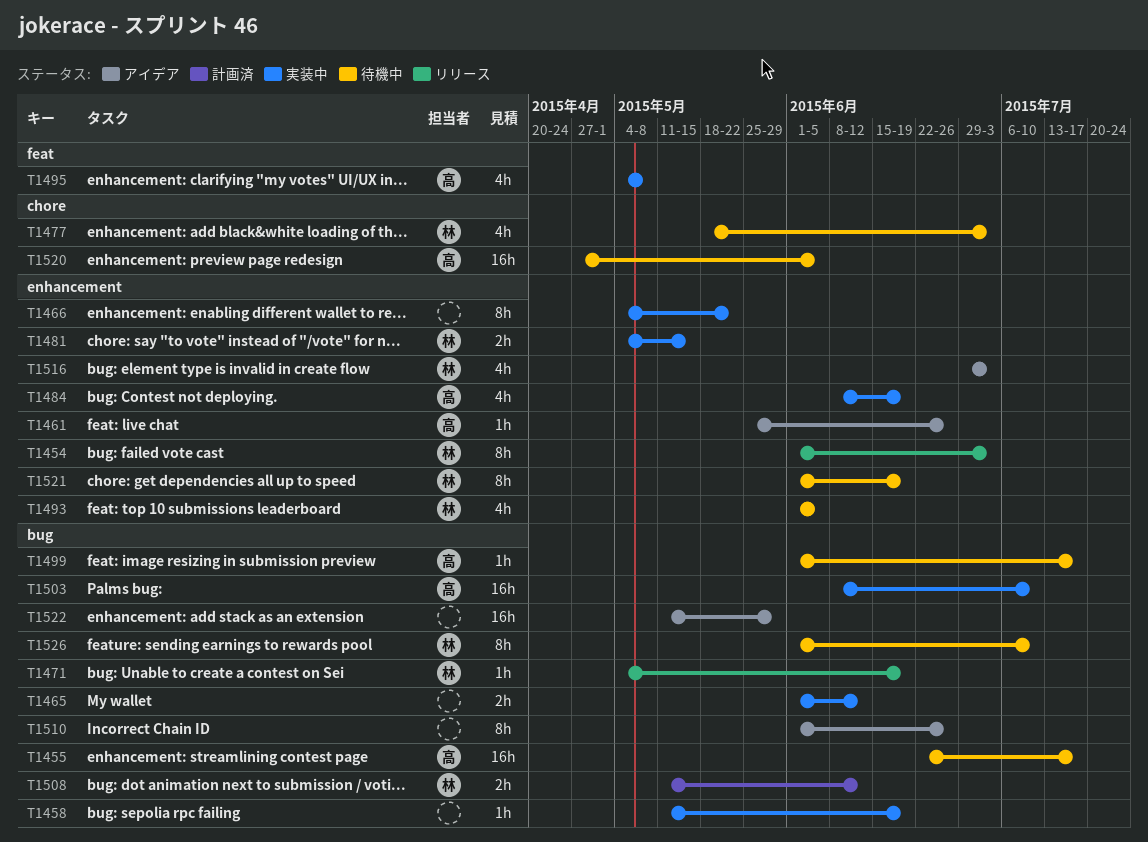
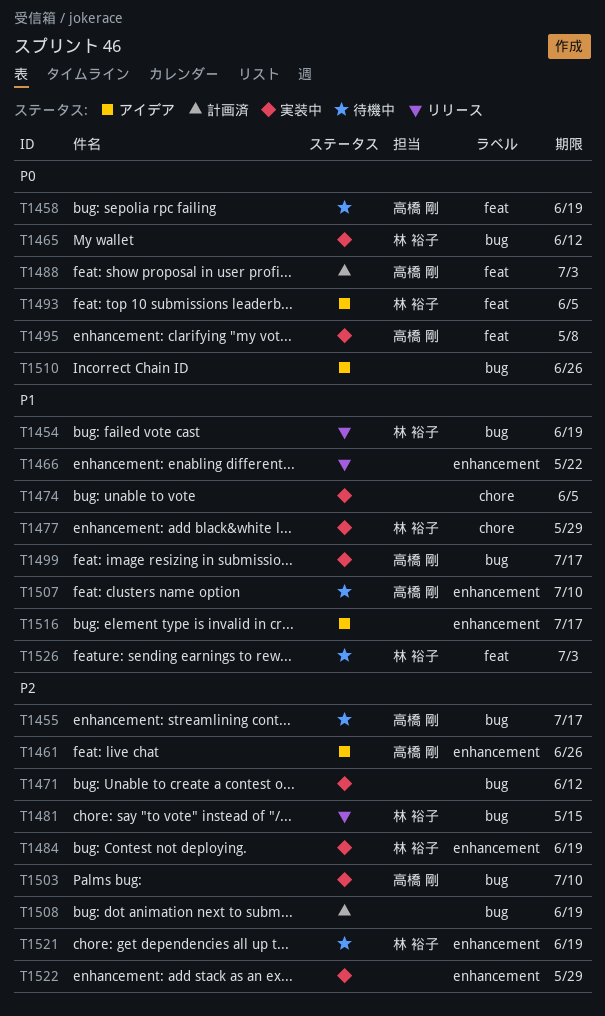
T1454, label: enhancement -> bug
T1454, due: Jul 3 -> Jun 19
T1458, status: 実装中 -> 待機中
T1458, owner: none -> 高橋 剛
T1458, label: bug -> feat
T1465, owner: none -> 林 裕子
T1466, status: 実装中 -> リリース
T1471, status: リリース -> 実装中
T1471, owner: 林 裕子 -> none
T1471, due: Jun 19 -> Jun 12
T1474: none -> present
T1477, status: 待機中 -> 実装中
T1477, due: Jul 3 -> May 29
T1481, status: 実装中 -> リリース
T1481, label: enhancement -> bug
T1484, owner: 高橋 剛 -> 林 裕子
T1488: none -> present
T1493, status: 待機中 -> アイデア
T1493, label: enhancement -> feat
T1499, status: 待機中 -> 実装中
T1507: none -> present
T1508, owner: 林 裕子 -> none
T1508, due: Jun 12 -> Jun 19
T1516, owner: 林 裕子 -> none
T1516, due: Jul 3 -> Jul 17
T1520: present -> none
T1522, status: アイデア -> 実装中
T1522, label: bug -> enhancement
T1526, label: bug -> feat
T1526, due: Jul 10 -> Jul 3

